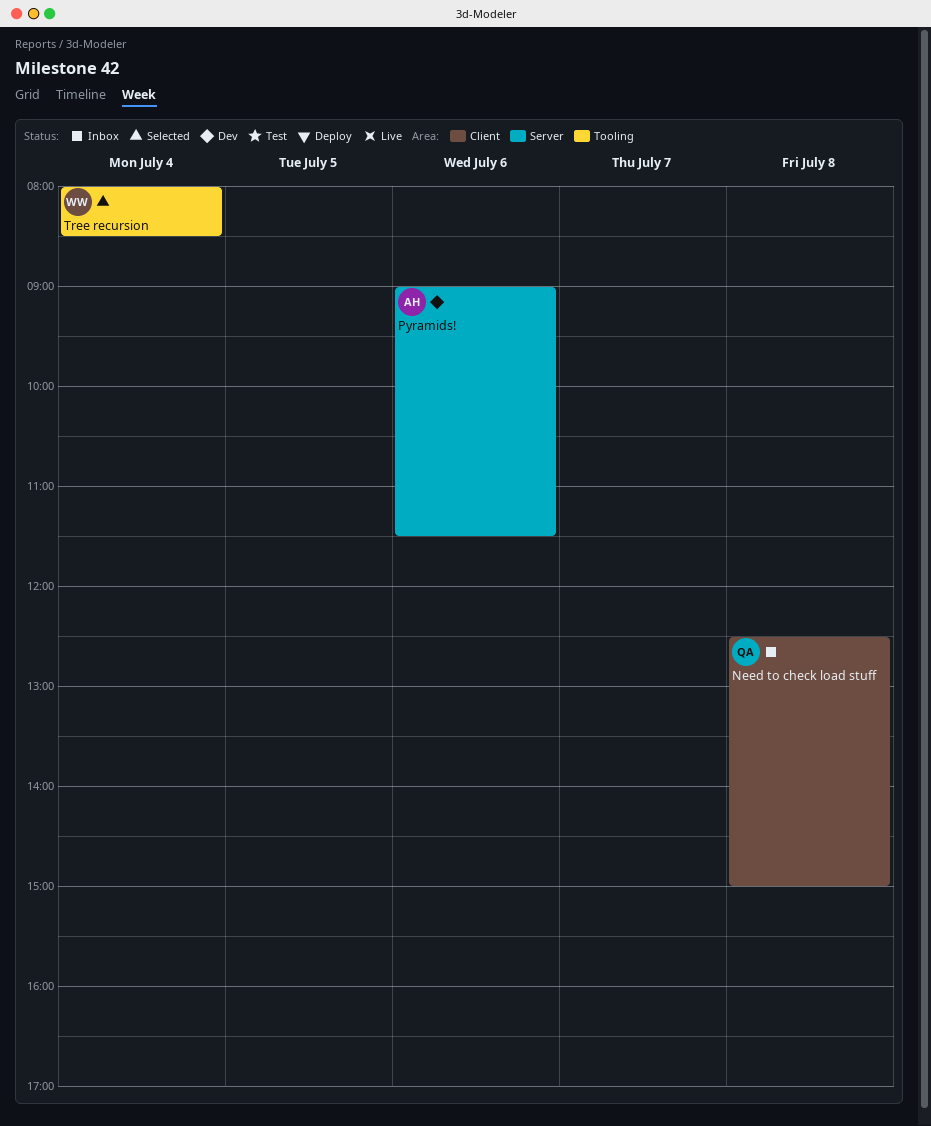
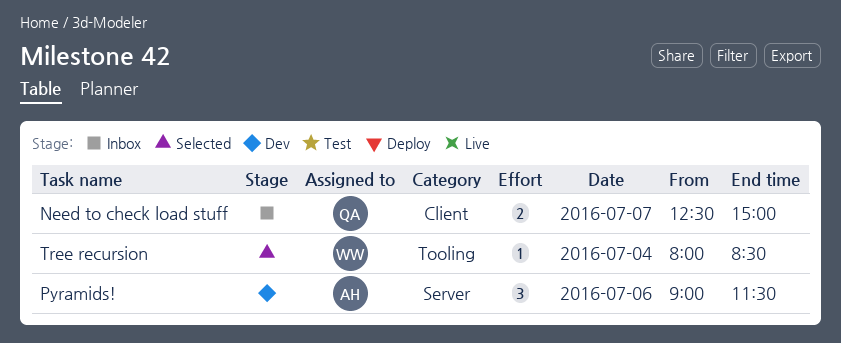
Need to check load stuff, day: Jul 8 -> Jul 7

